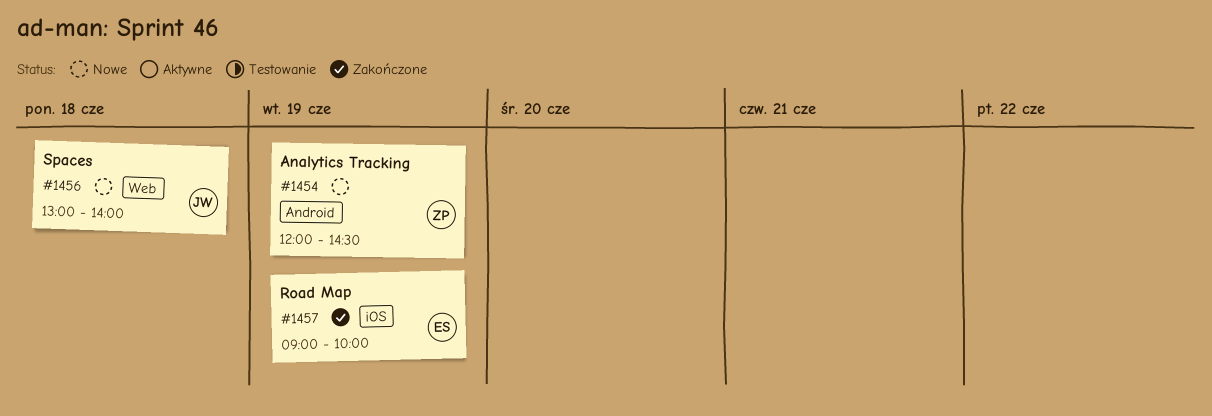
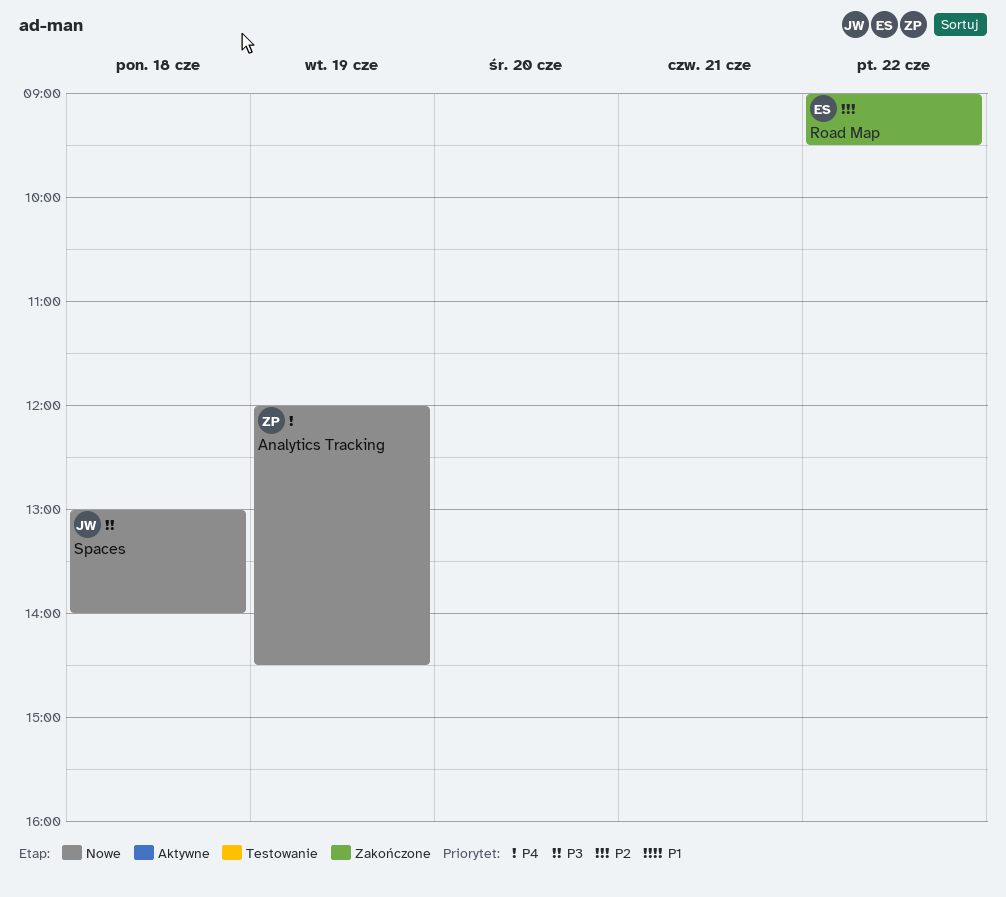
Road Map, day: Jun 19 -> Jun 22
Road Map, ends: 10:00 -> 09:30

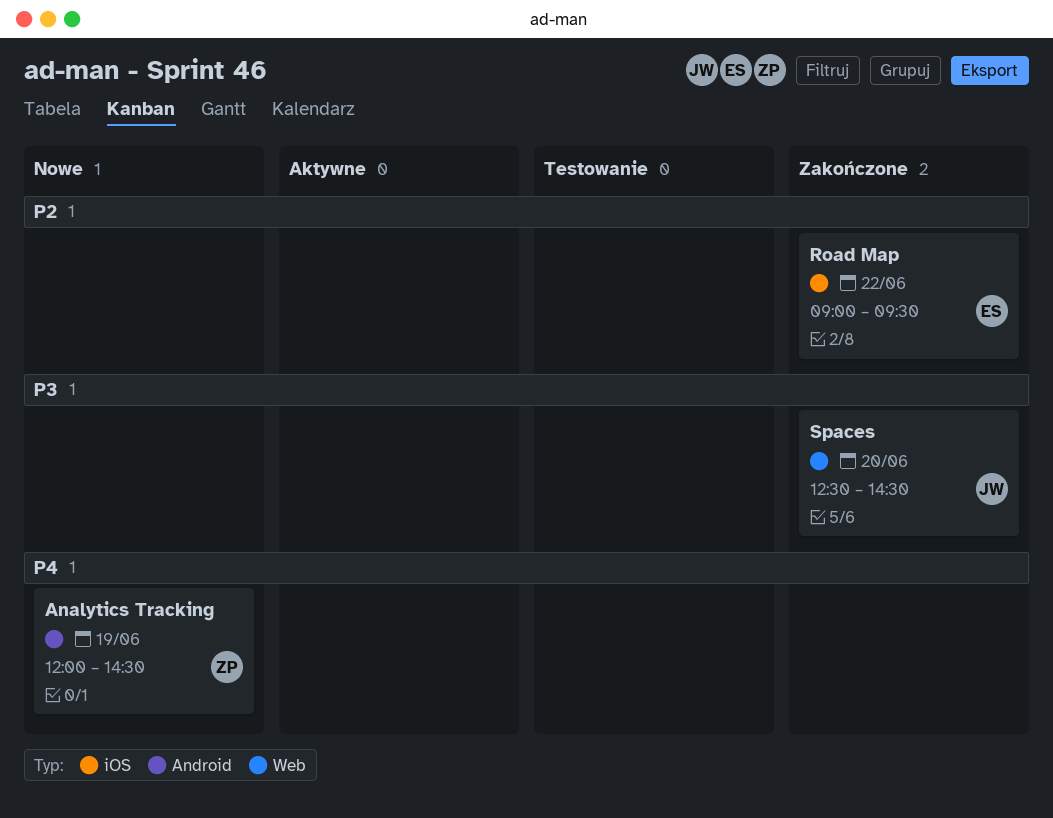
Spaces, status: Nowe -> Zakończone
Spaces, day: Jun 18 -> Jun 20
Spaces, begins: 13:00 -> 12:30
Spaces, ends: 14:00 -> 14:30

